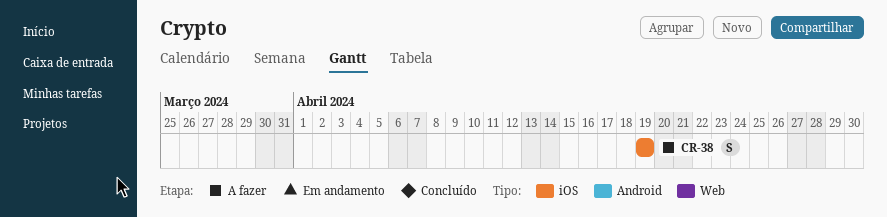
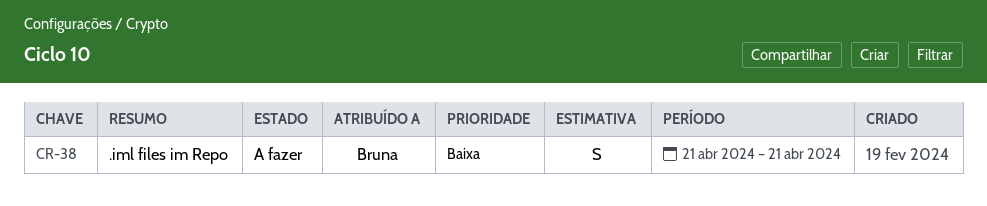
CR-38, start: Apr 19 -> Apr 21
CR-38, due: Apr 19 -> Apr 21

